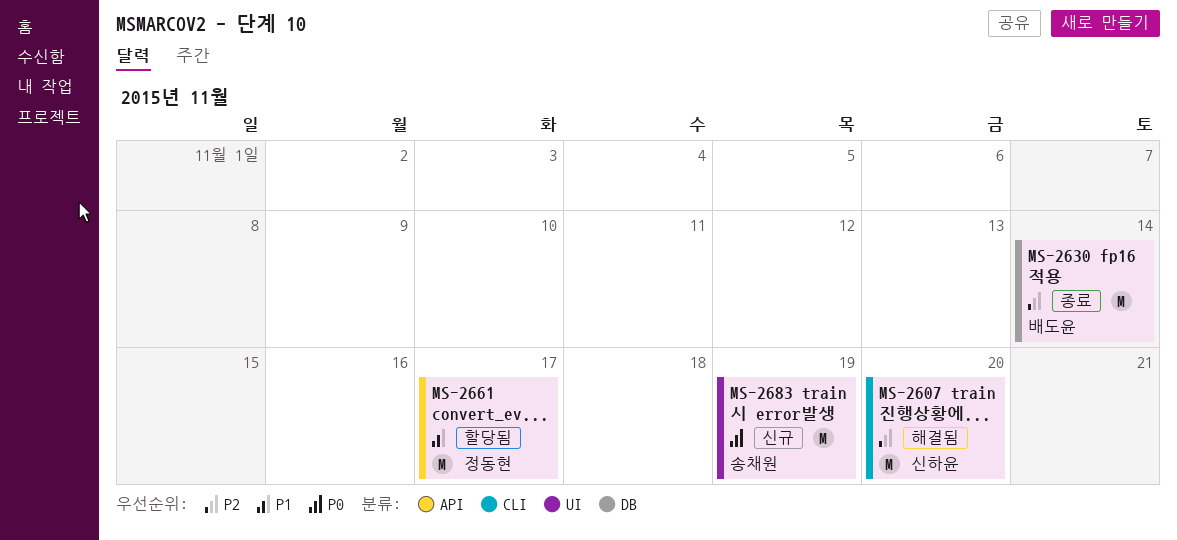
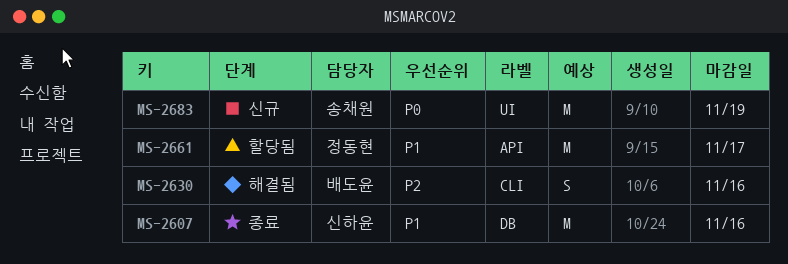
MS-2607, status: 해결됨 -> 종료
MS-2607, priority: P2 -> P1
MS-2607, label: CLI -> DB
MS-2607, due: Nov 20 -> Nov 16
MS-2630, status: 종료 -> 해결됨
MS-2630, label: DB -> CLI
MS-2630, estimate: M -> S
MS-2630, due: Nov 14 -> Nov 16

